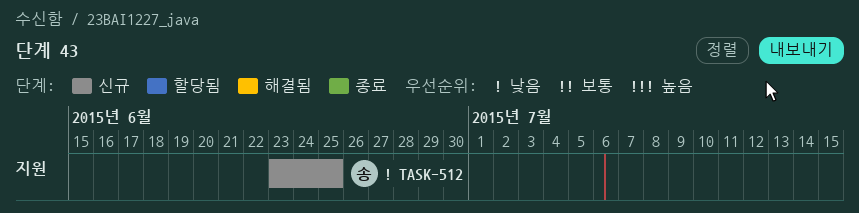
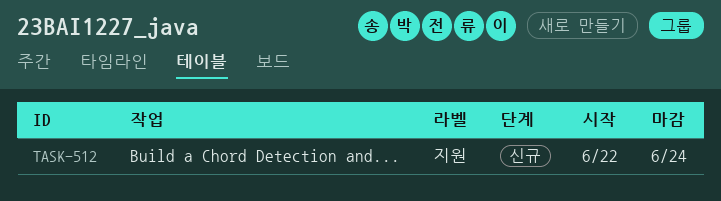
TASK-512, start: Jun 23 -> Jun 22
TASK-512, due: Jun 25 -> Jun 24

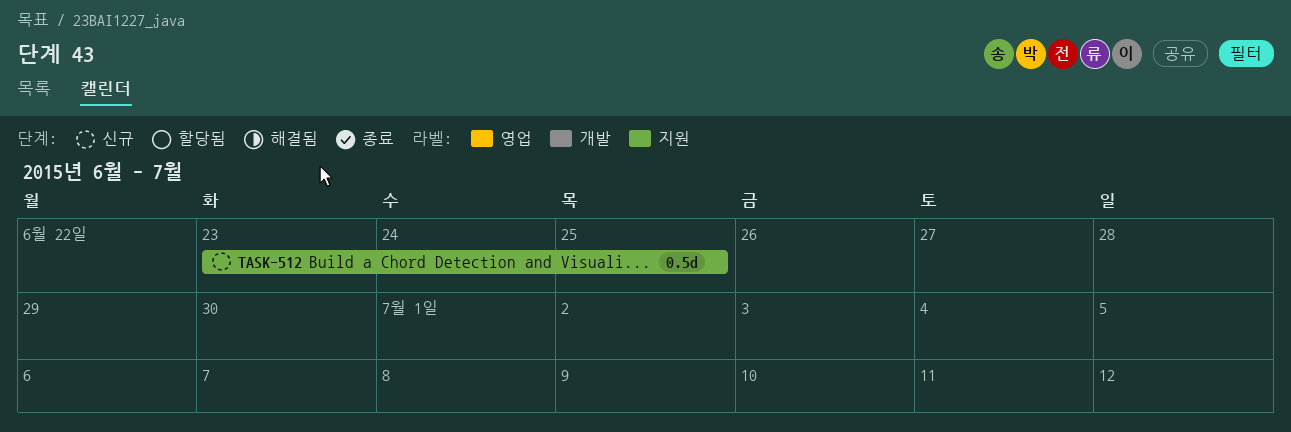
TASK-512, start: Jun 22 -> Jun 23
TASK-512, due: Jun 24 -> Jun 25

